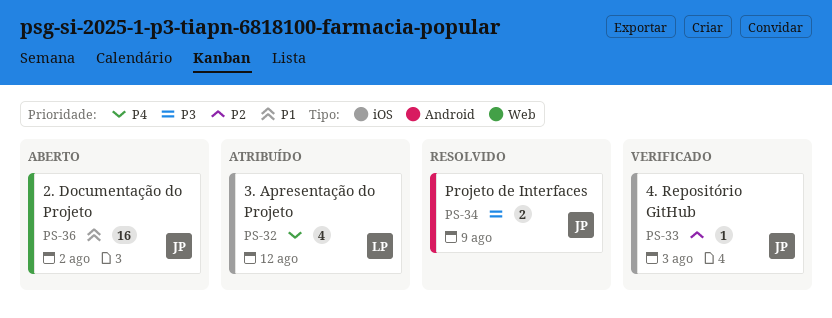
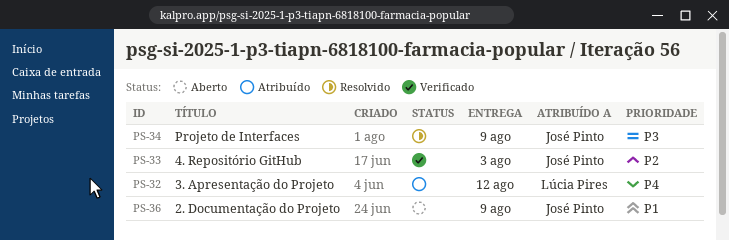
PS-36, due: Aug 2 -> Aug 9

